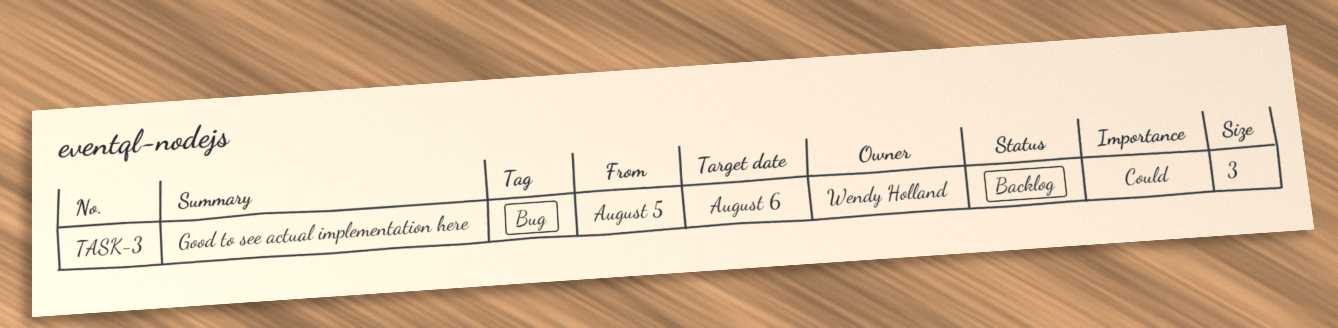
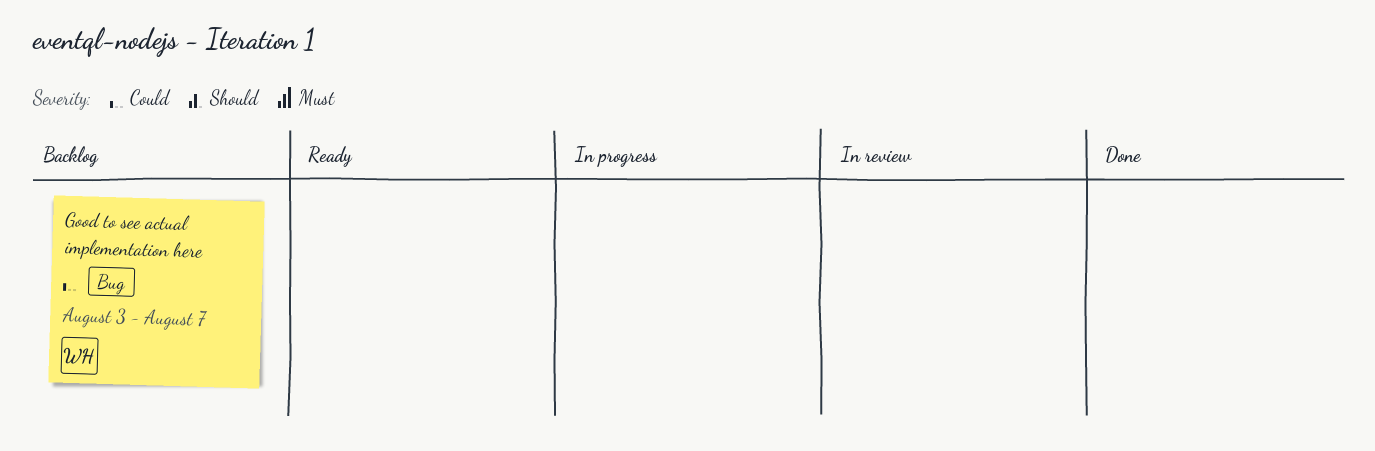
Good to see actual implementation here, start: Aug 5 -> Aug 3
Good to see actual implementation here, due: Aug 6 -> Aug 7

